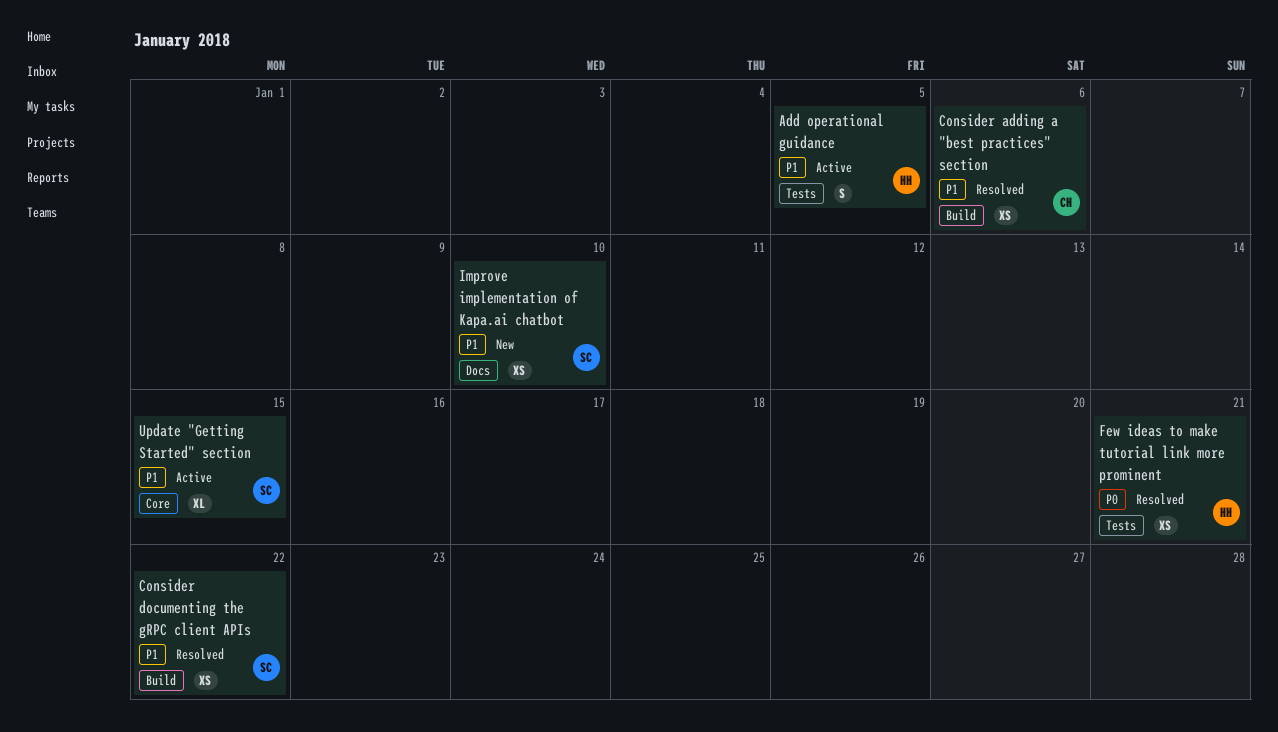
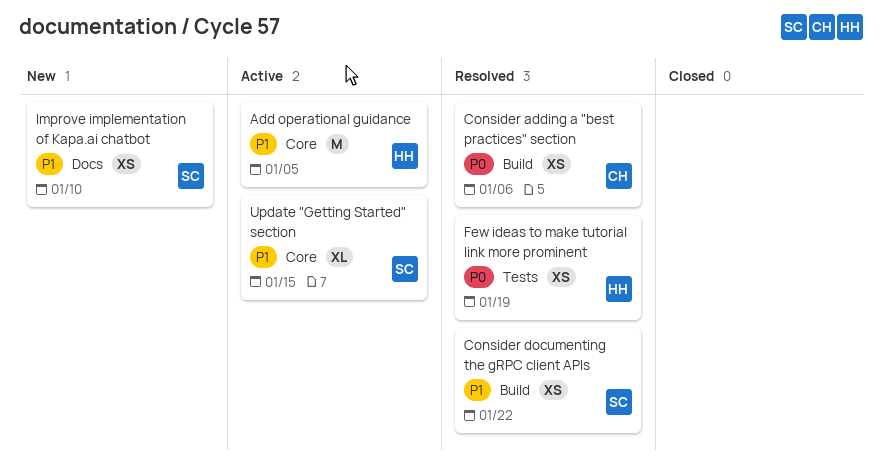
Add operational guidance, label: Tests -> Core
Add operational guidance, estimate: S -> M
Consider adding a "best practices" section, priority: P1 -> P0
Few ideas to make tutorial link more prominent, due: Jan 21 -> Jan 19

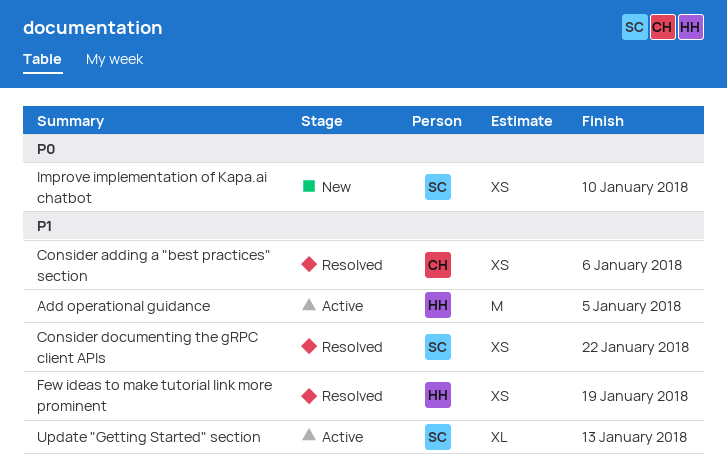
Consider adding a "best practices" section, priority: P0 -> P1
Few ideas to make tutorial link more prominent, priority: P0 -> P1
Improve implementation of Kapa.ai chatbot, priority: P1 -> P0
Update "Getting Started" section, due: Jan 15 -> Jan 13

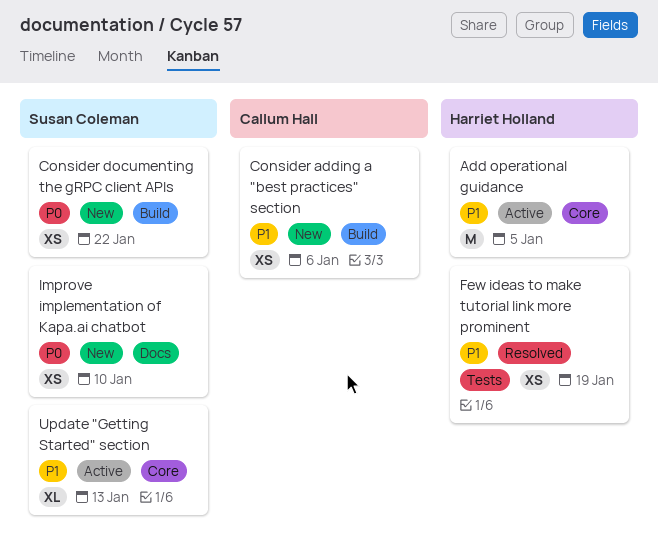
Consider adding a "best practices" section, status: Resolved -> New
Consider documenting the gRPC client APIs, status: Resolved -> New
Consider documenting the gRPC client APIs, priority: P1 -> P0

